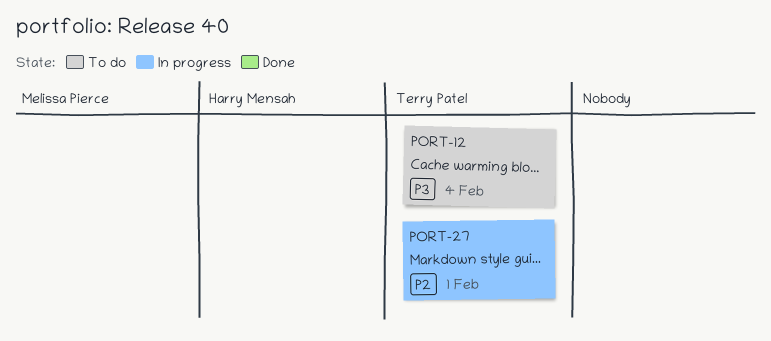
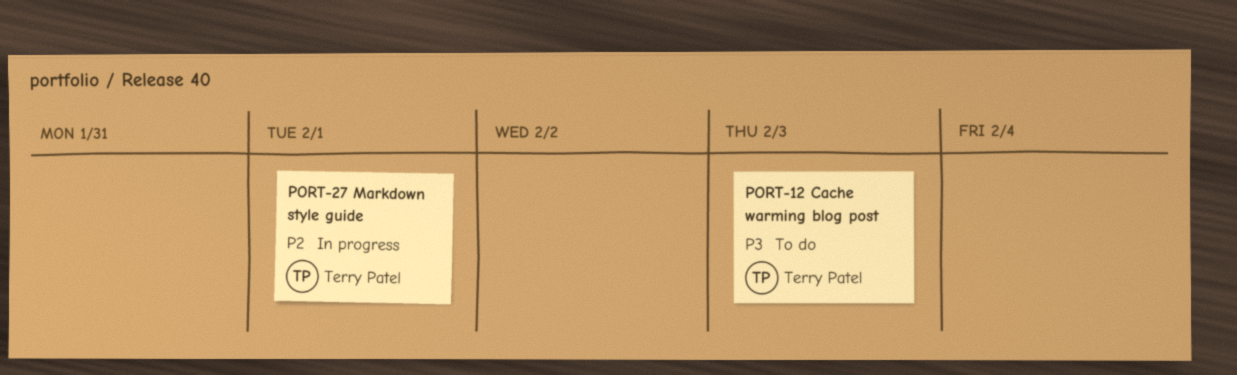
PORT-12, due: Feb 4 -> Feb 3

